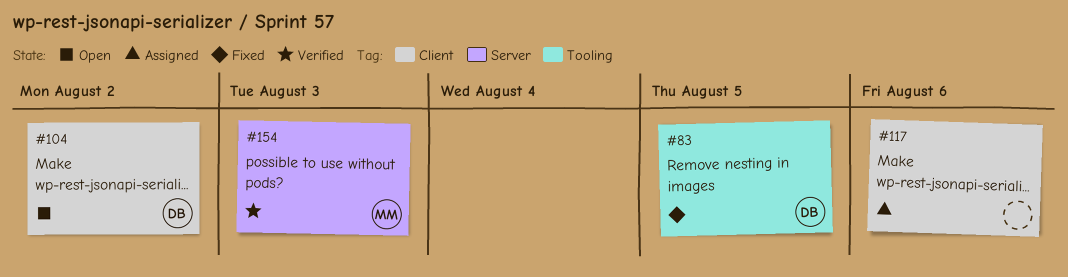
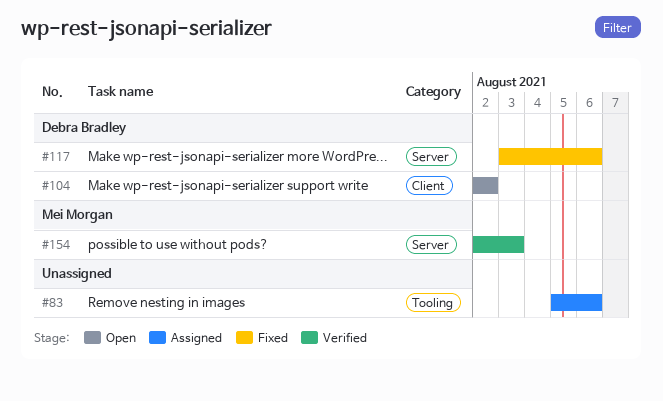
#83, status: Fixed -> Assigned
#83, owner: Debra Bradley -> none
#83, due: Aug 5 -> Aug 6
#117, status: Assigned -> Fixed
#117, owner: none -> Debra Bradley
#117, label: Client -> Server

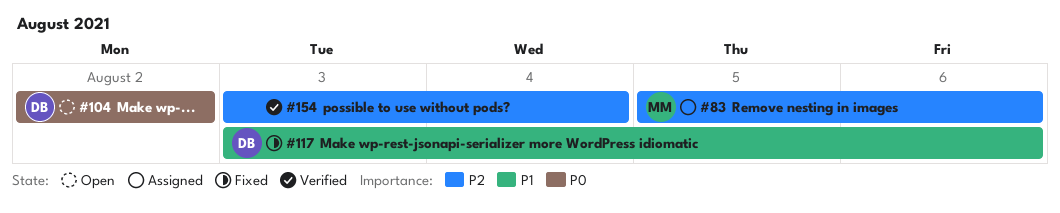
#83, owner: none -> Mei Morgan
#154, owner: Mei Morgan -> none
#154, start: Aug 2 -> Aug 3
#154, due: Aug 3 -> Aug 4

